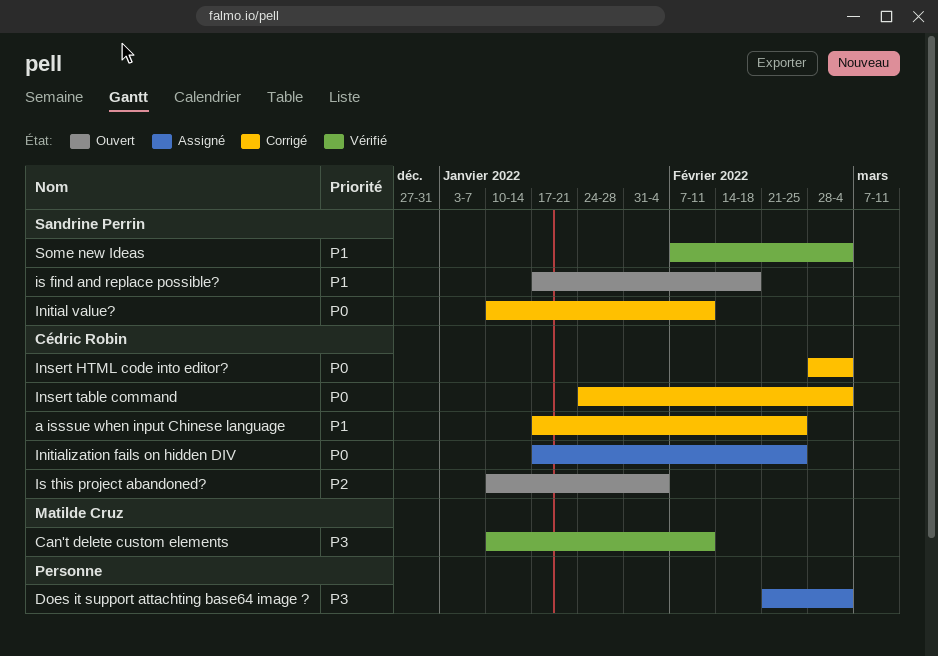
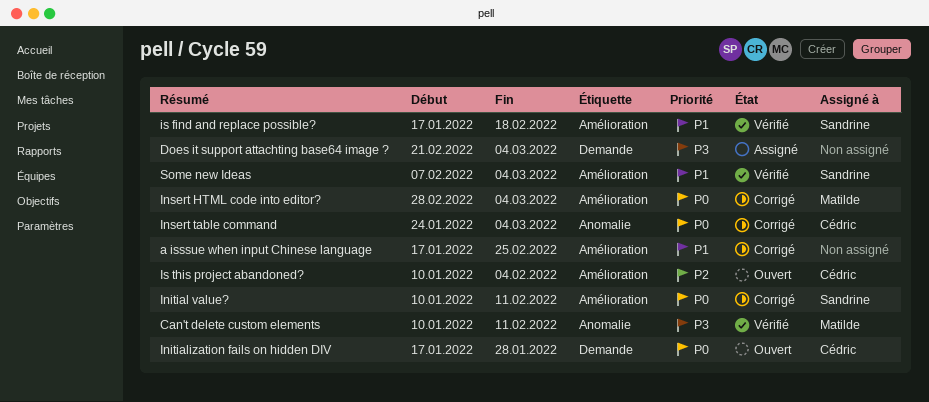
a isssue when input Chinese language, owner: Cédric Robin -> none
Initialization fails on hidden DIV, status: Assigné -> Ouvert
Initialization fails on hidden DIV, due: Feb 25 -> Jan 28
Insert HTML code into editor?, owner: Cédric Robin -> Matilde Cruz
is find and replace possible?, status: Ouvert -> Vérifié

